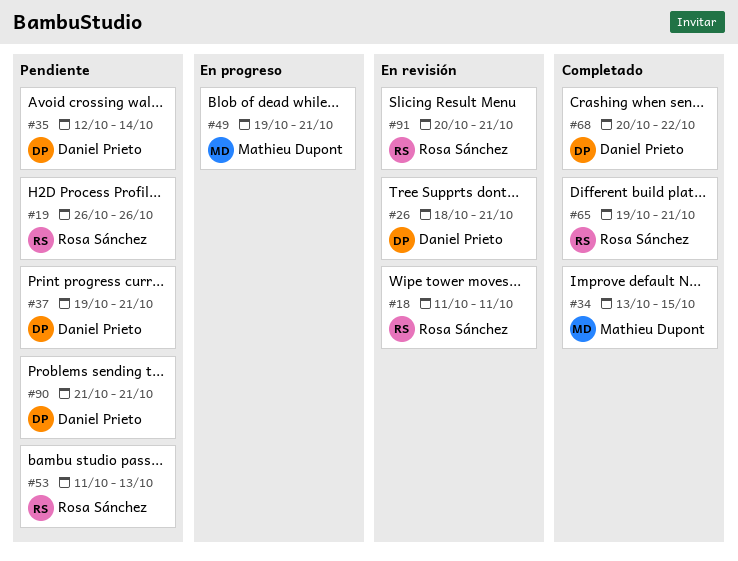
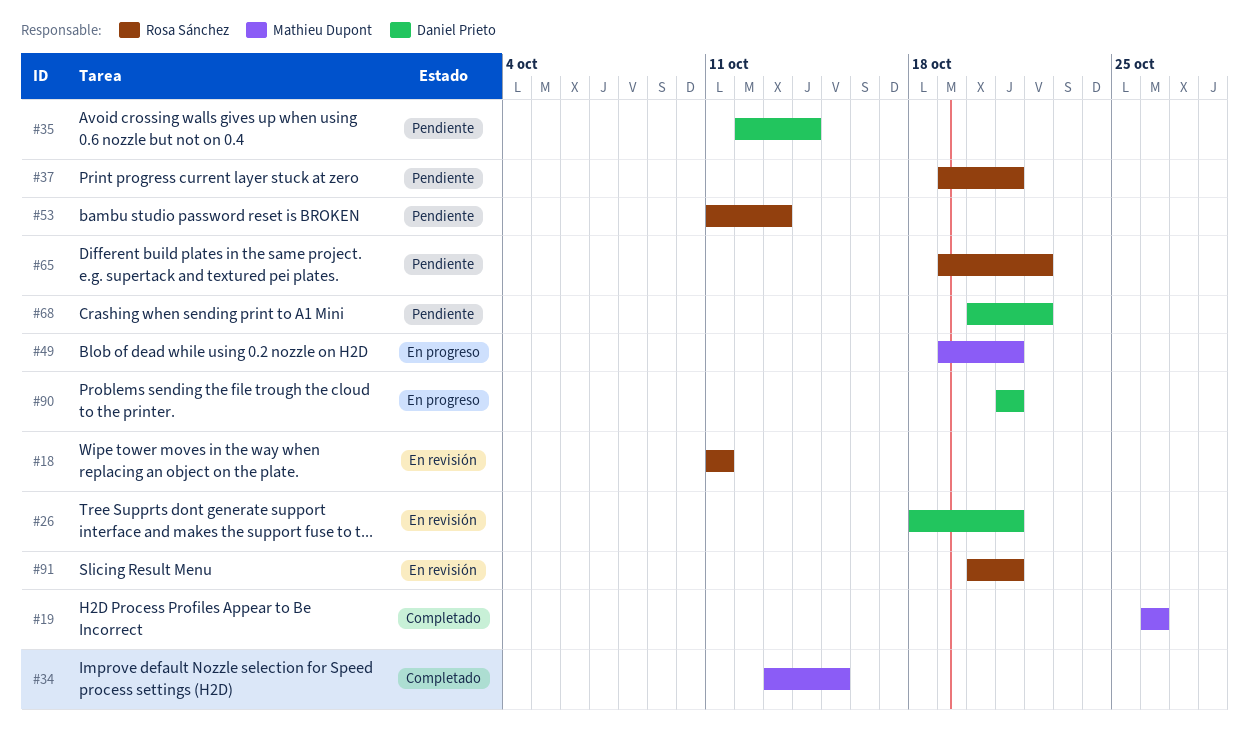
#19, status: Pendiente -> Completado
#19, owner: Rosa Sánchez -> Mathieu Dupont
#37, owner: Daniel Prieto -> Rosa Sánchez
#65, status: Completado -> Pendiente
#65, due: Oct 21 -> Oct 22
#68, status: Completado -> Pendiente
#90, status: Pendiente -> En progreso

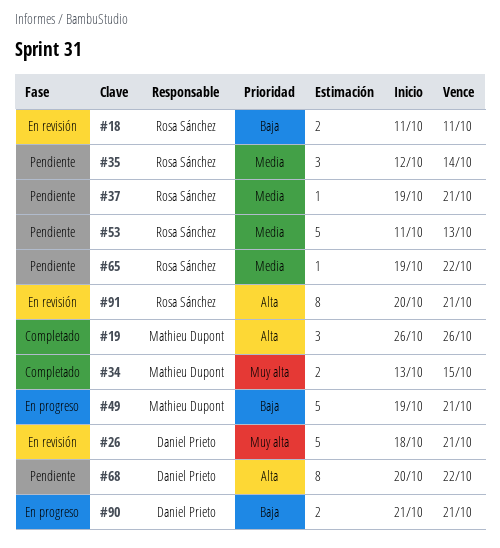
#35, owner: Daniel Prieto -> Rosa Sánchez

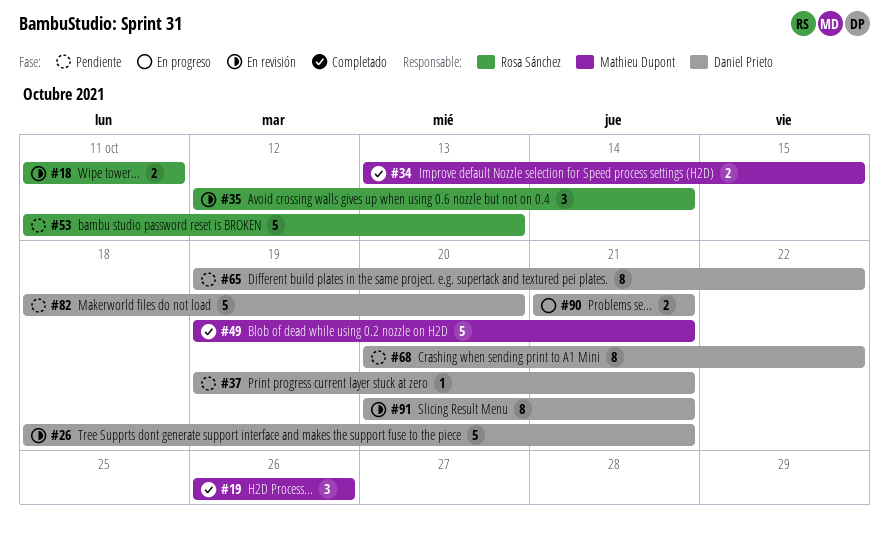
#35, status: Pendiente -> En revisión
#37, owner: Rosa Sánchez -> Daniel Prieto
#49, status: En progreso -> Completado
#65, owner: Rosa Sánchez -> Daniel Prieto
#65, estimate: 1 -> 8
#82: none -> present
#91, owner: Rosa Sánchez -> Daniel Prieto

